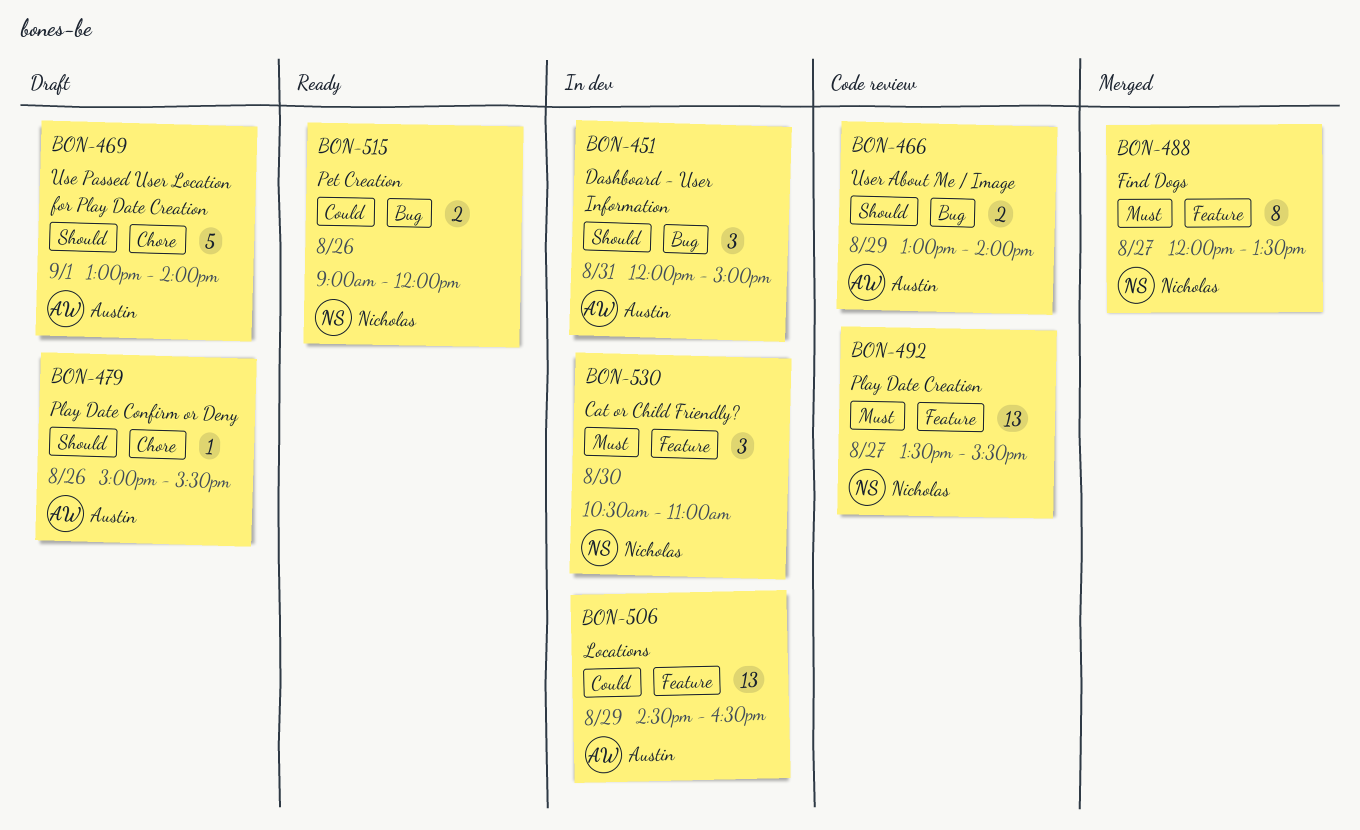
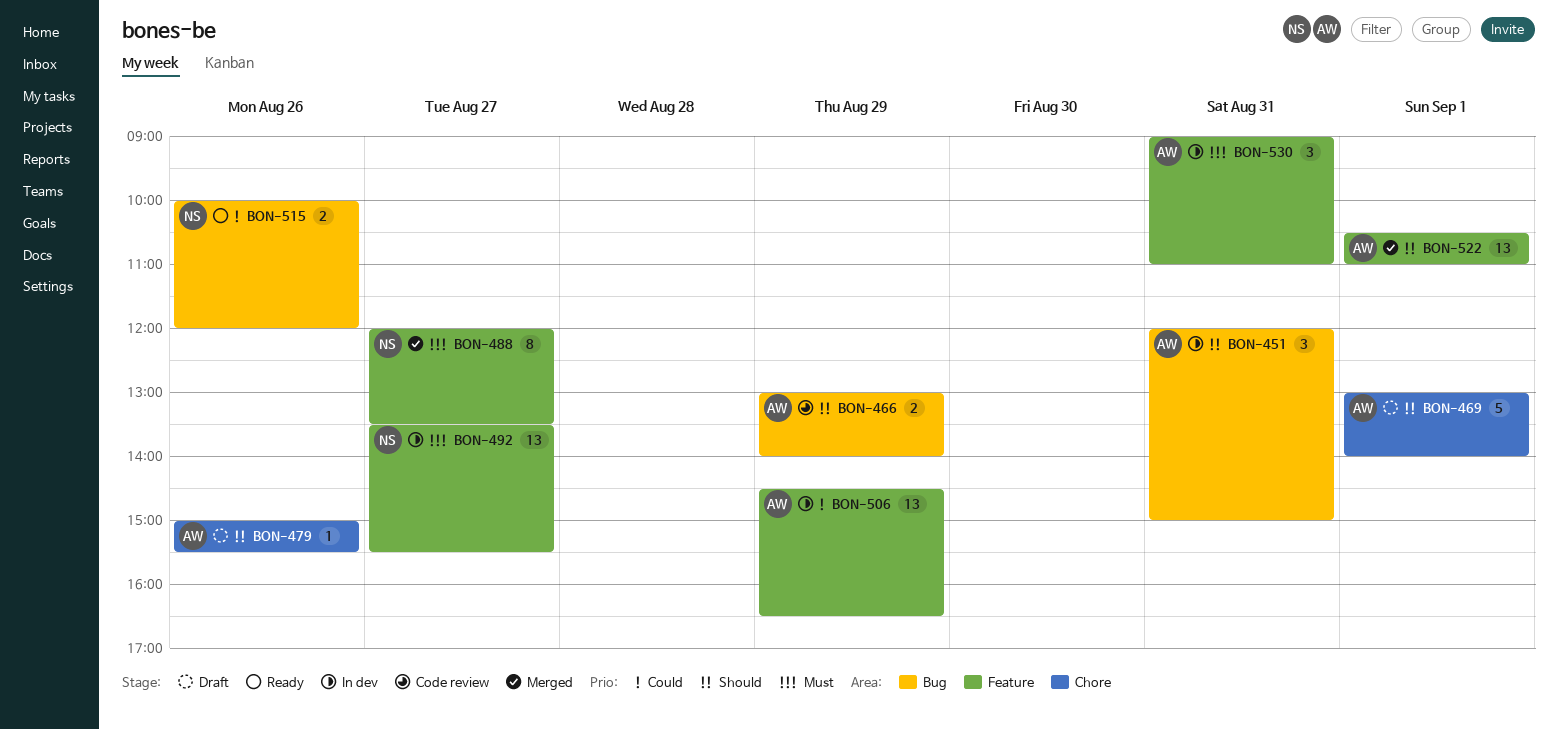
BON-492, status: Code review -> In dev
BON-515, begins: 09:00 -> 10:00
BON-522: none -> present
BON-530, owner: Nicholas -> Austin
BON-530, day: Aug 30 -> Aug 31
BON-530, begins: 10:30 -> 09:00

